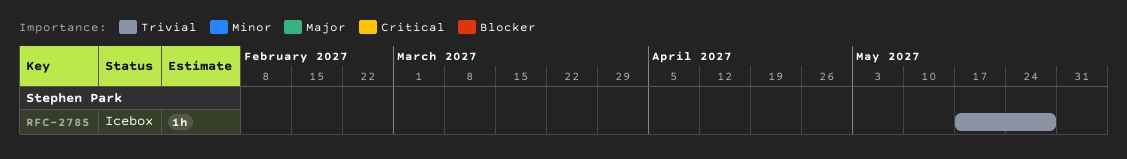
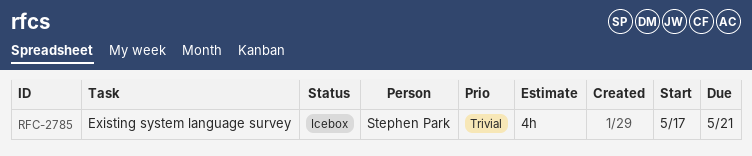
RFC-2785, estimate: 1h -> 4h
RFC-2785, due: May 28 -> May 21

